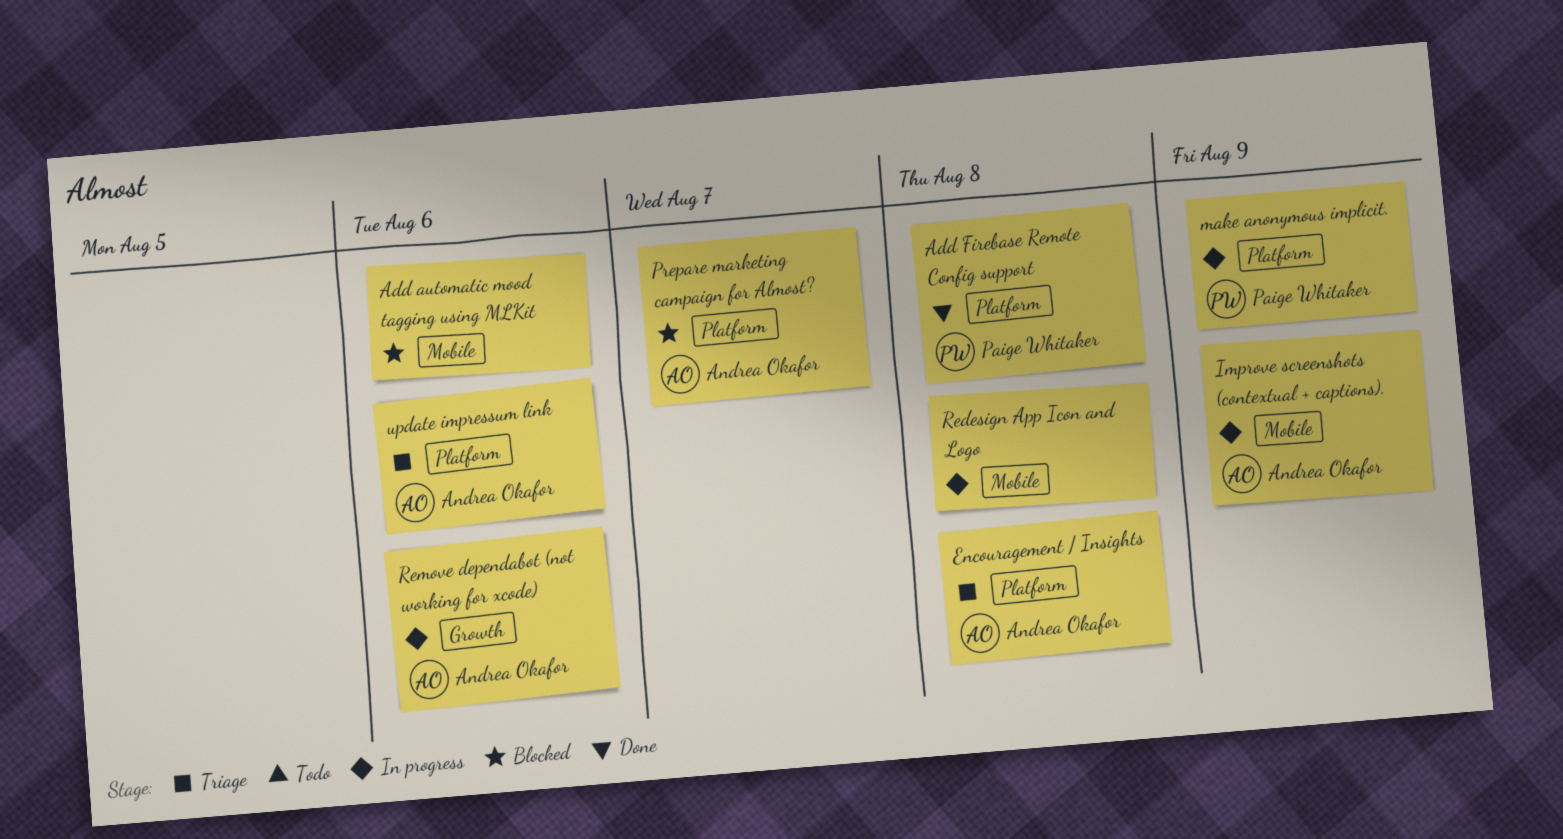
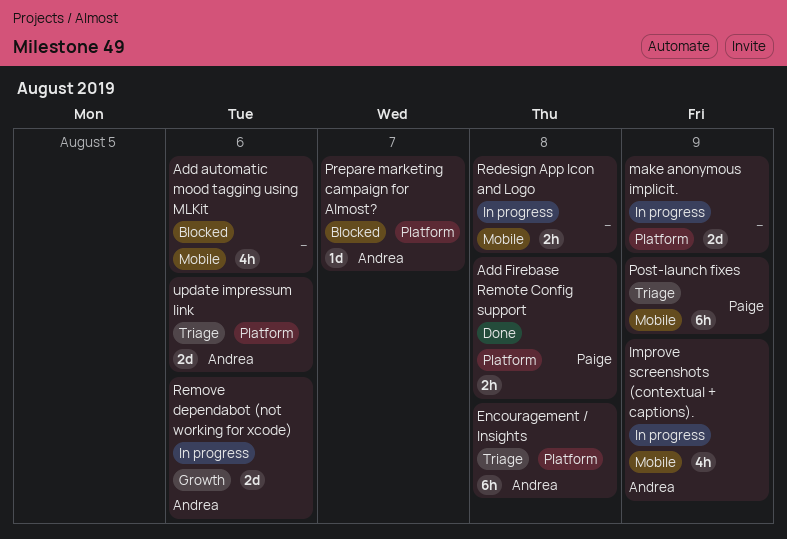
make anonymous implicit., owner: Paige Whitaker -> none
Post-launch fixes: none -> present

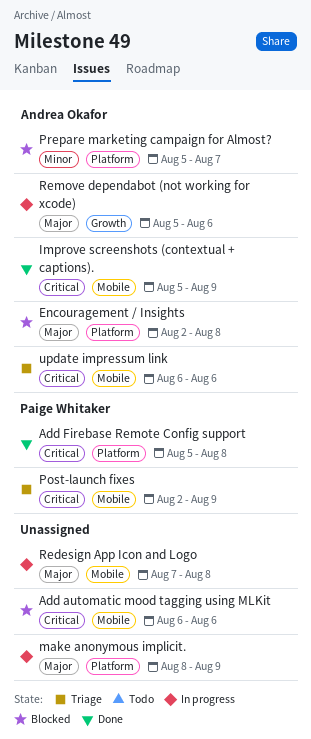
Encouragement / Insights, status: Triage -> Blocked
Improve screenshots (contextual + captions)., status: In progress -> Done
update impressum link, label: Platform -> Mobile

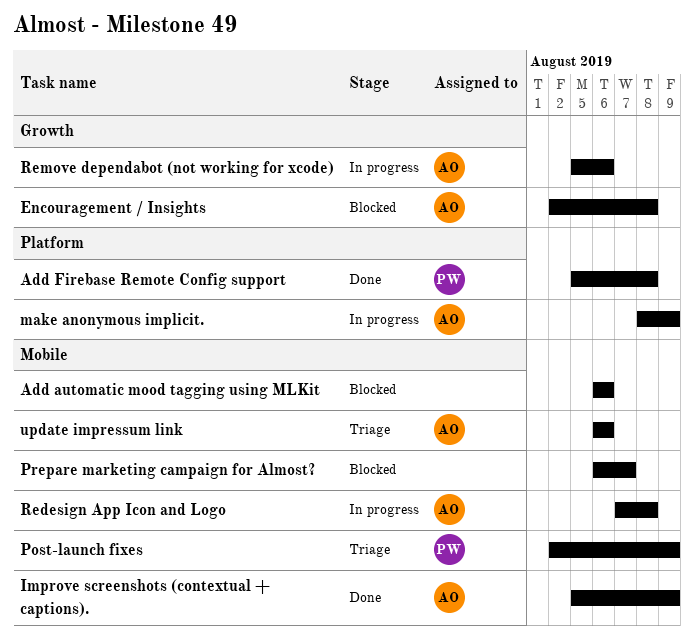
Encouragement / Insights, label: Platform -> Growth
make anonymous implicit., owner: none -> Andrea Okafor
Prepare marketing campaign for Almost?, owner: Andrea Okafor -> none
Prepare marketing campaign for Almost?, label: Platform -> Mobile
Prepare marketing campaign for Almost?, start: Aug 5 -> Aug 6
Redesign App Icon and Logo, owner: none -> Andrea Okafor

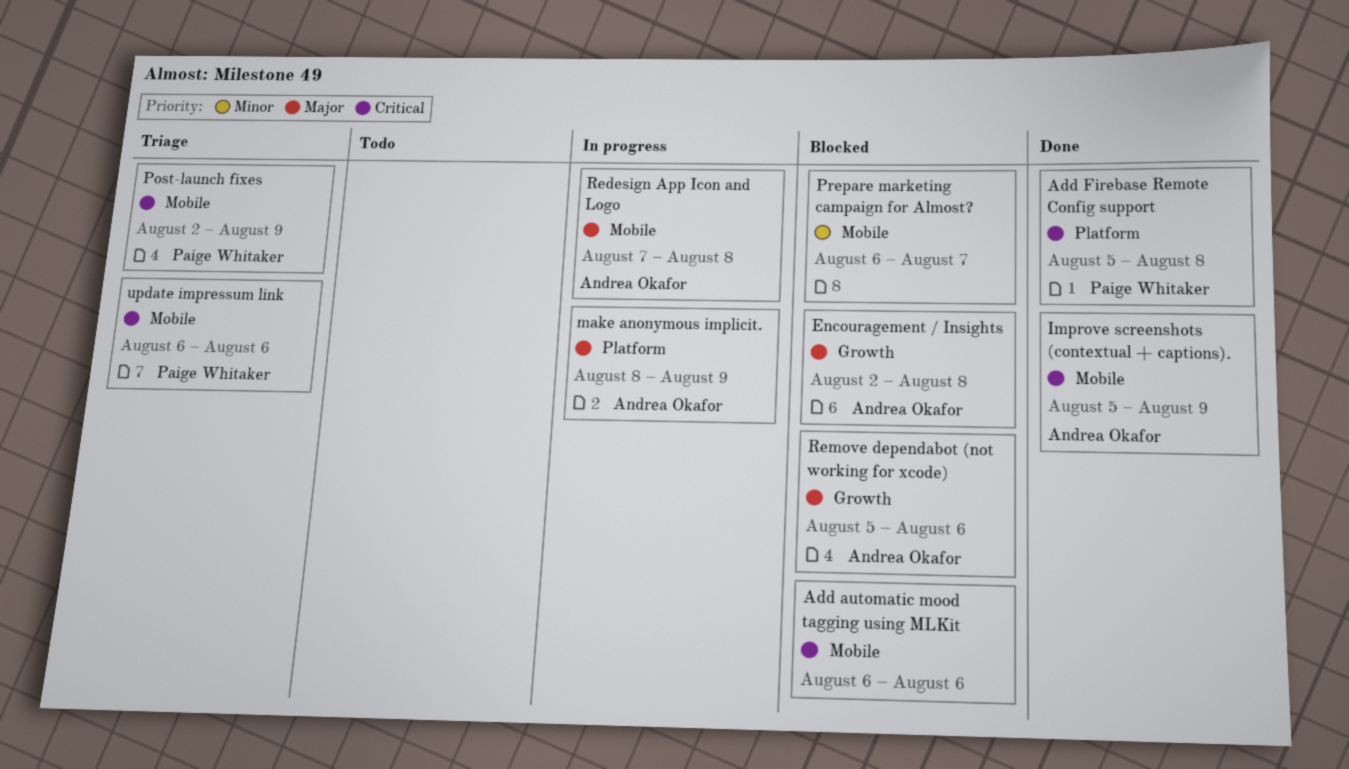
Remove dependabot (not working for xcode), status: In progress -> Blocked
update impressum link, owner: Andrea Okafor -> Paige Whitaker

